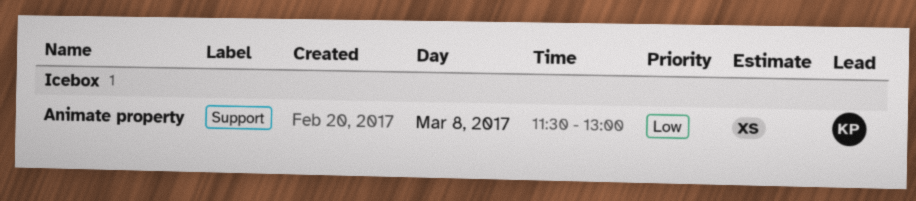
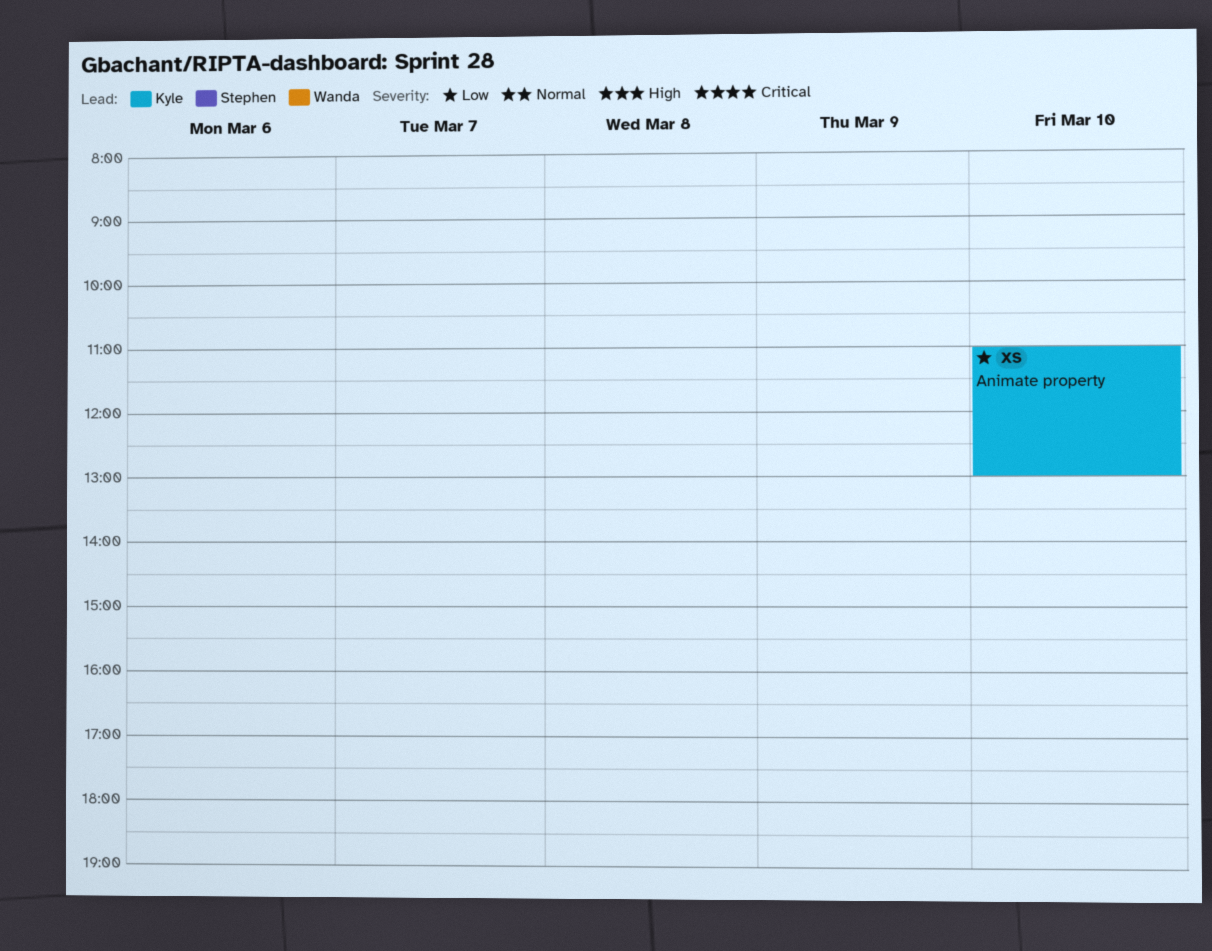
Animate property, day: Mar 8 -> Mar 10
Animate property, begins: 11:30 -> 11:00

